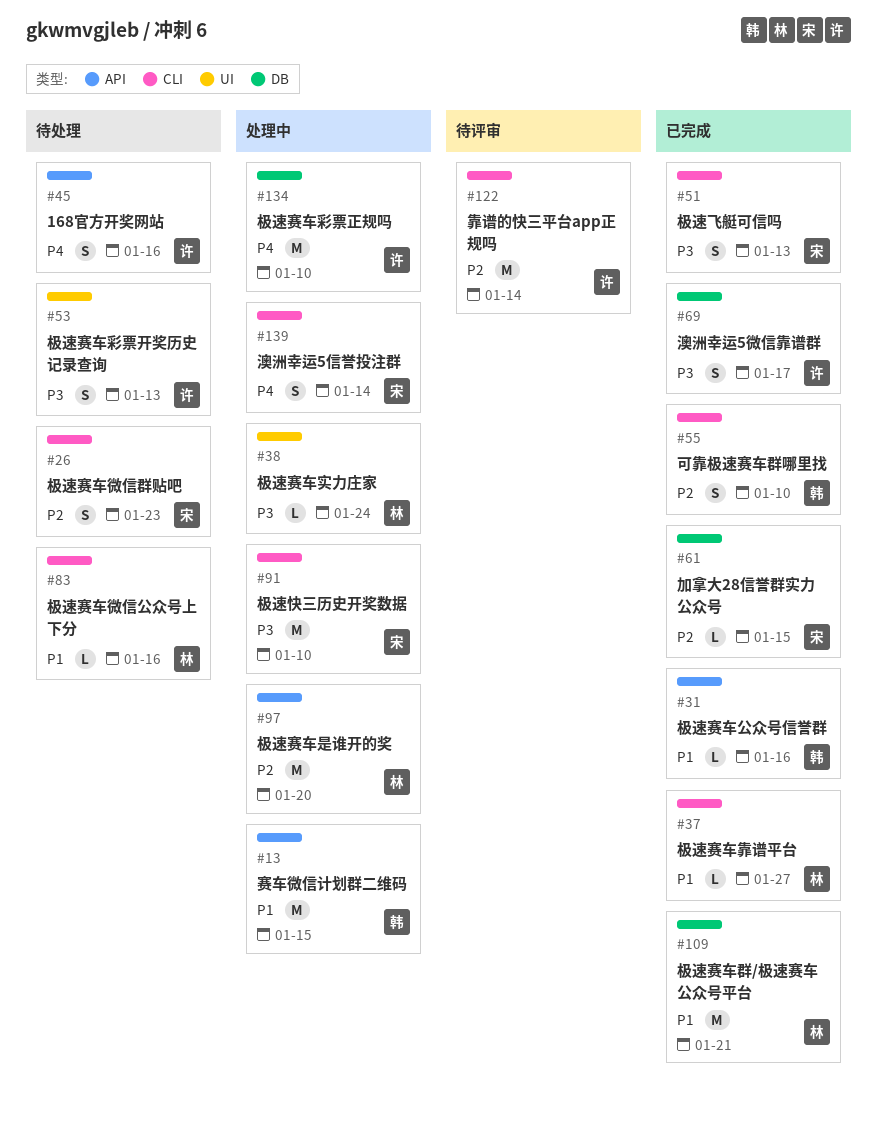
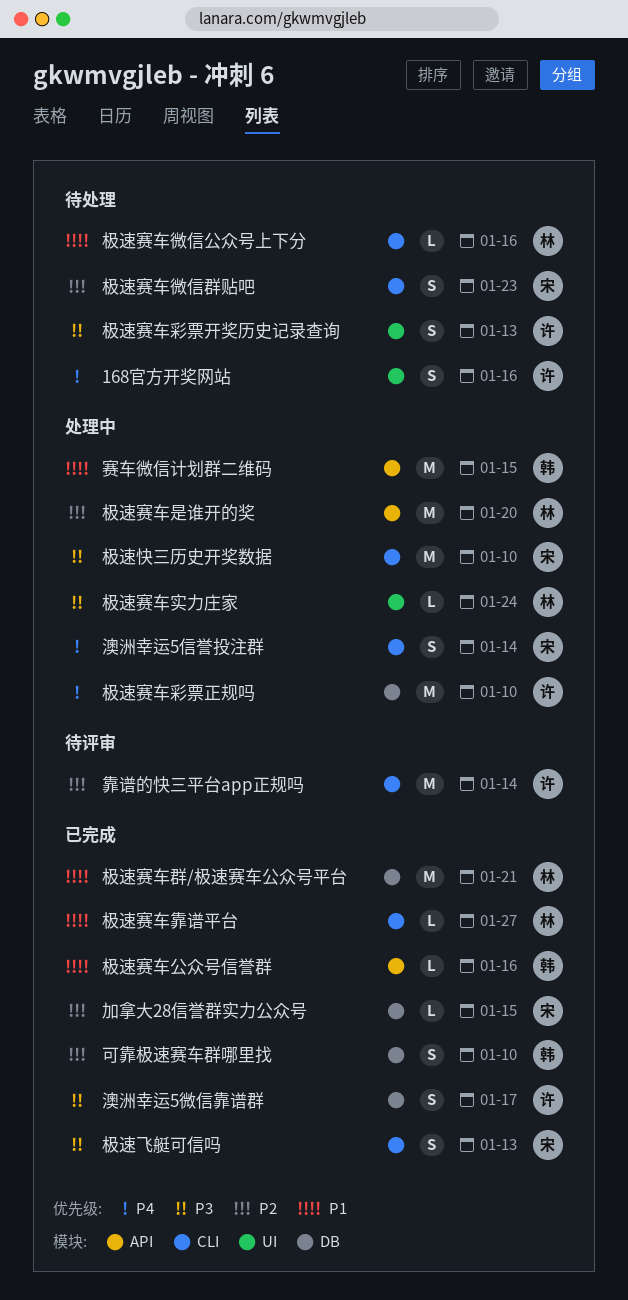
168官方开奖网站, label: API -> UI
可靠极速赛车群哪里找, label: CLI -> DB

